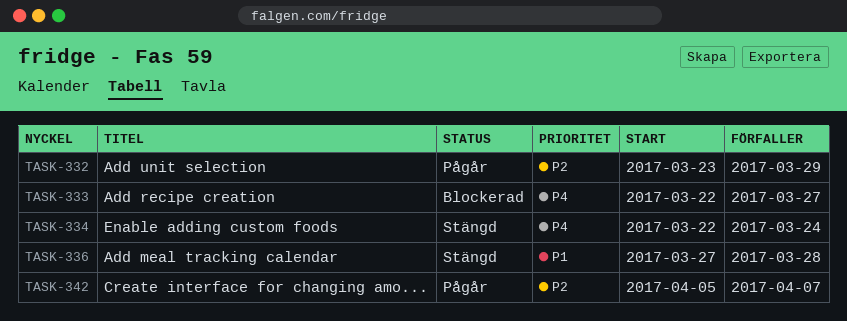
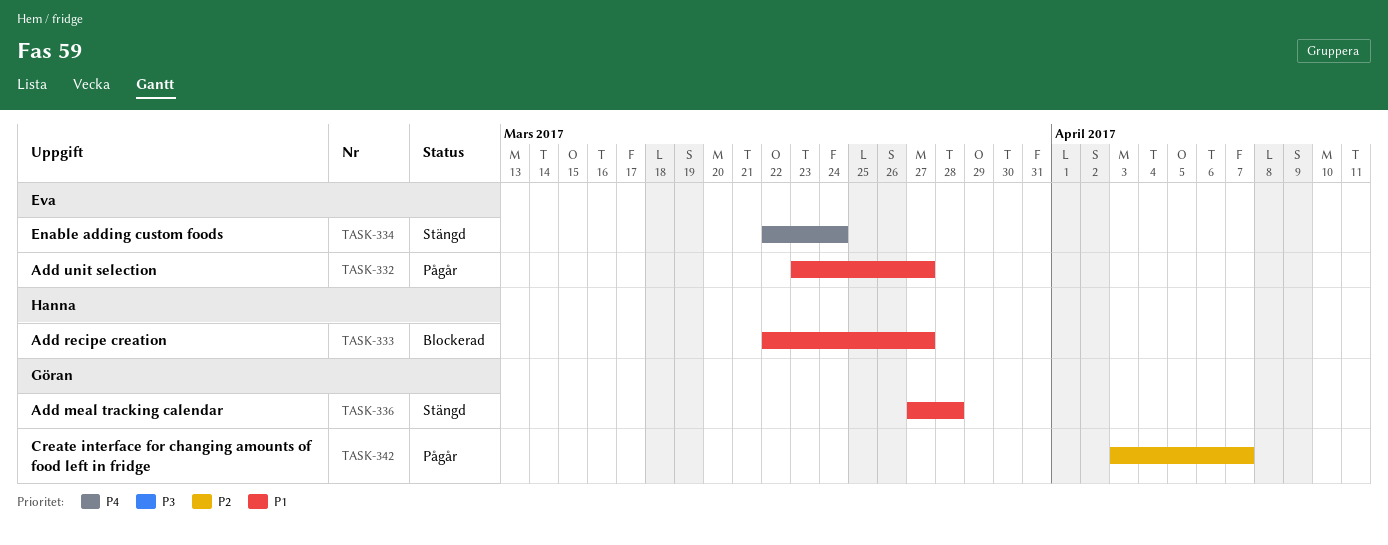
TASK-332, priority: P2 -> P1
TASK-332, due: Mar 29 -> Mar 27
TASK-333, priority: P4 -> P1
TASK-342, start: Apr 5 -> Apr 3

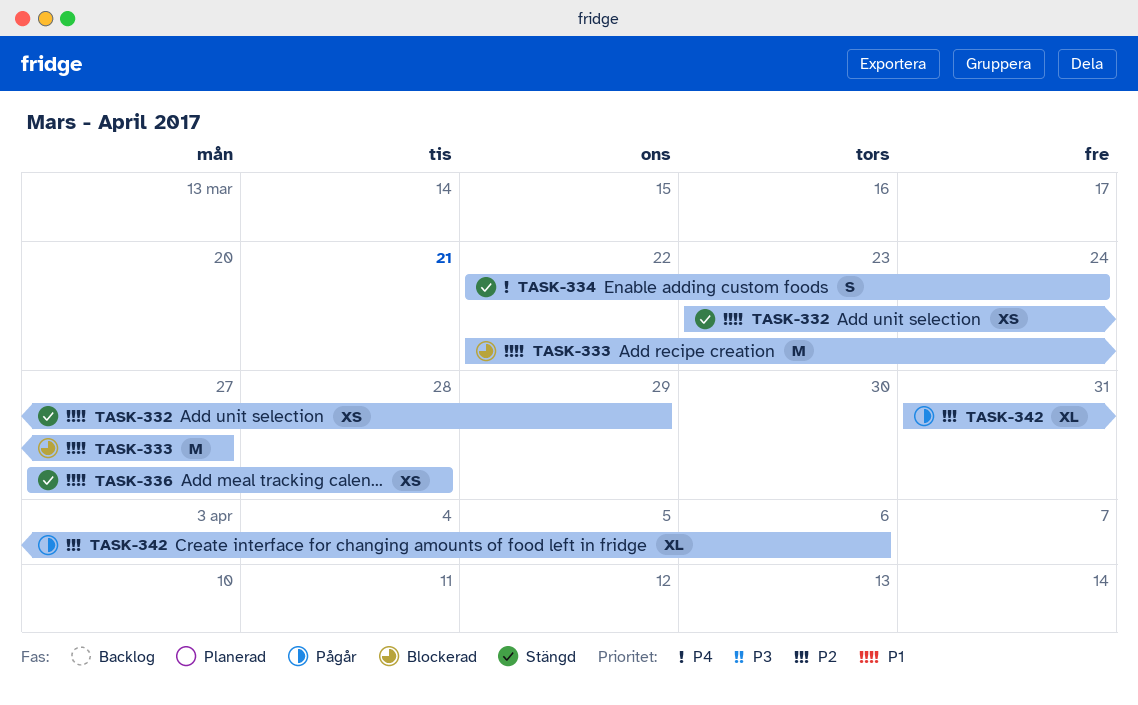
TASK-332, status: Pågår -> Stängd
TASK-332, due: Mar 27 -> Mar 29
TASK-342, start: Apr 3 -> Mar 31
TASK-342, due: Apr 7 -> Apr 6

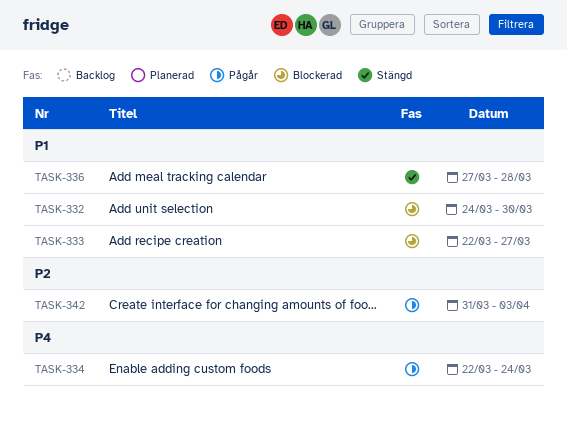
TASK-332, status: Stängd -> Blockerad
TASK-332, start: Mar 23 -> Mar 24
TASK-332, due: Mar 29 -> Mar 30
TASK-334, status: Stängd -> Pågår
TASK-342, due: Apr 6 -> Apr 3

